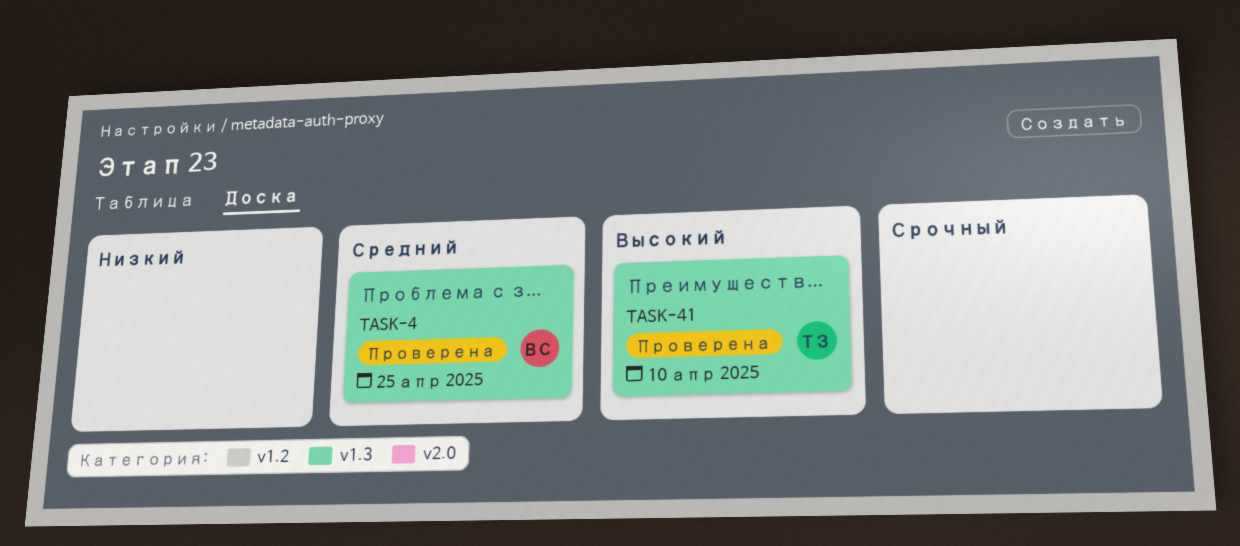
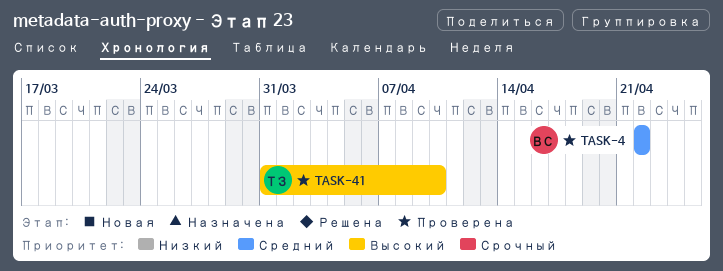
TASK-4, due: Apr 25 -> Apr 22

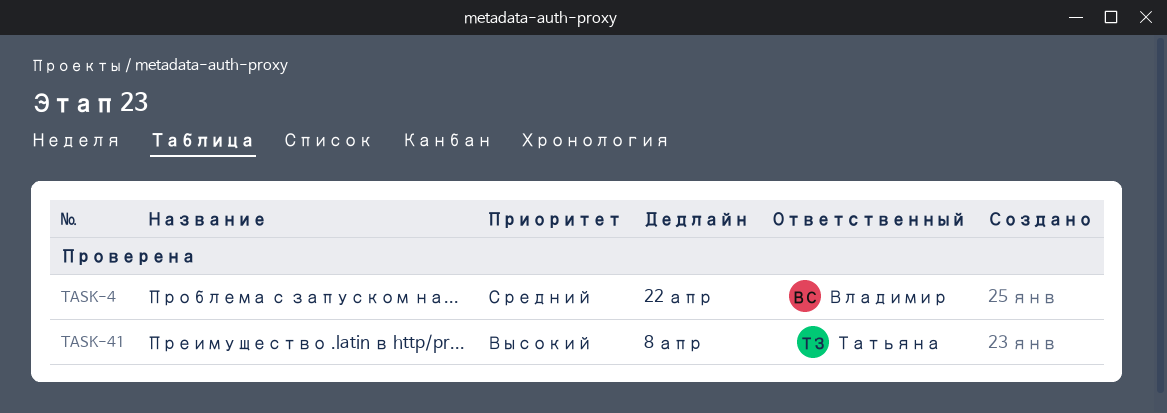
TASK-41, due: Apr 10 -> Apr 8

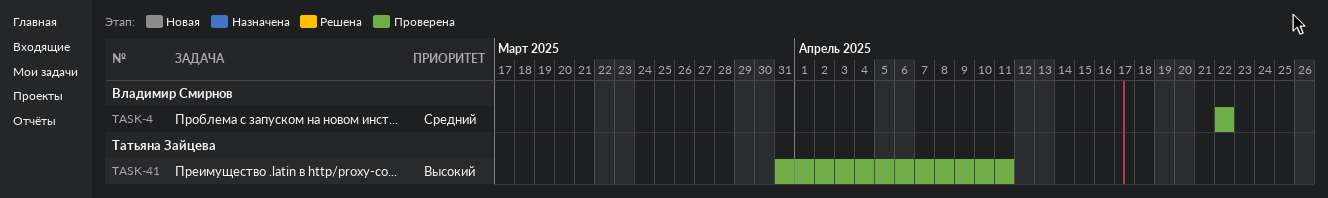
TASK-41, due: Apr 8 -> Apr 11

